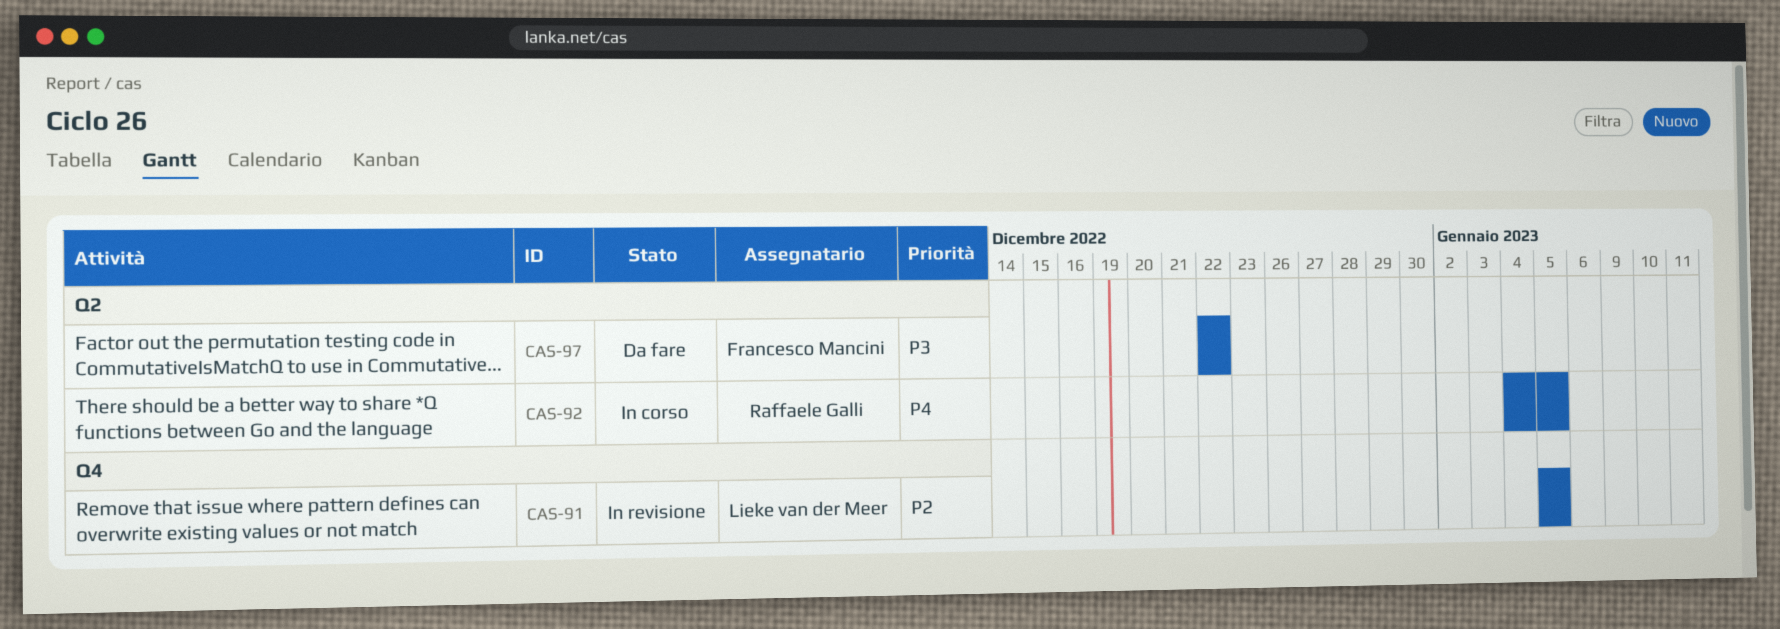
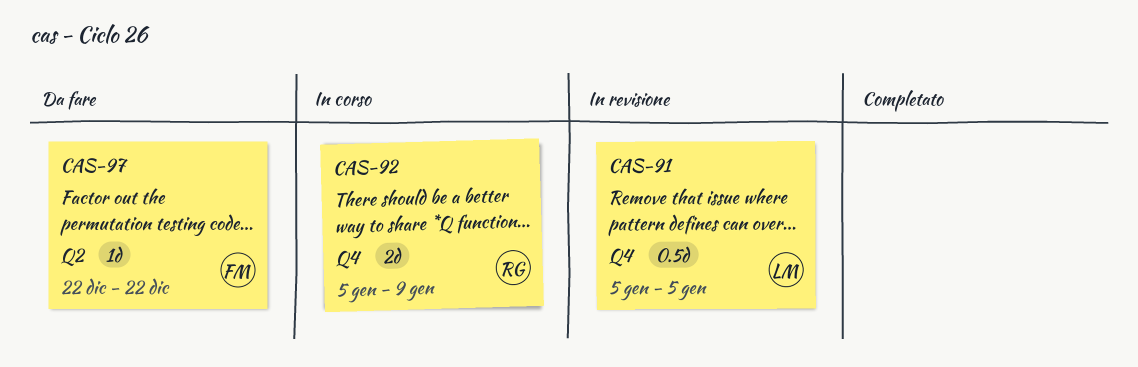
CAS-92, label: Q2 -> Q4
CAS-92, start: Jan 4 -> Jan 5
CAS-92, due: Jan 5 -> Jan 9

